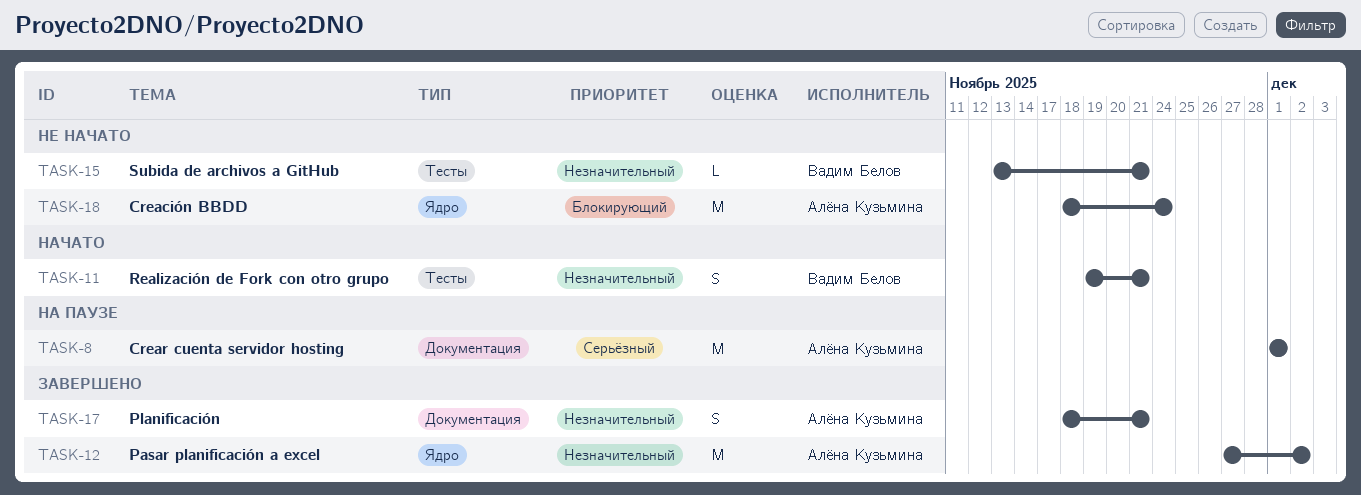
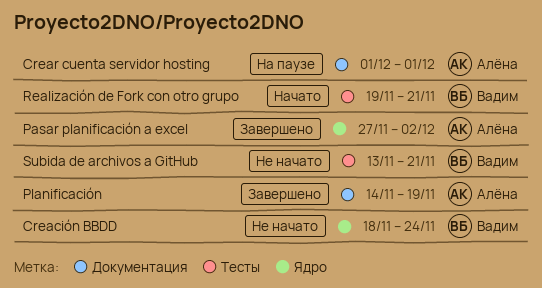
Creación BBDD, owner: Алёна Кузьмина -> Вадим Белов
Planificación, start: Nov 18 -> Nov 14
Planificación, due: Nov 21 -> Nov 19

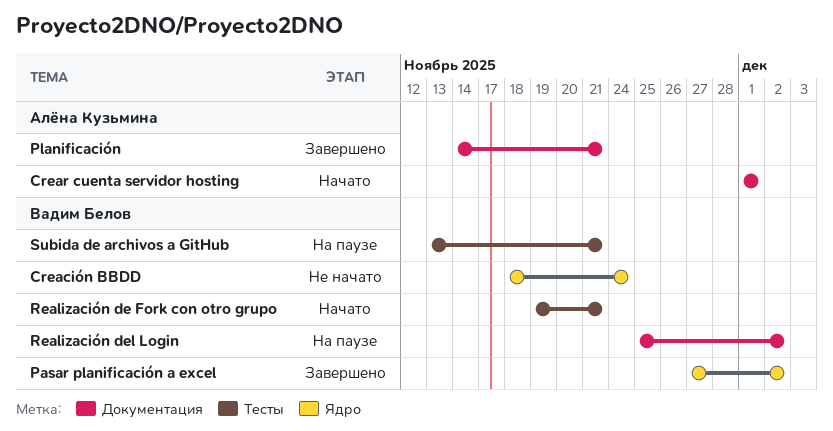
Crear cuenta servidor hosting, status: На паузе -> Начато
Pasar planificación a excel, owner: Алёна Кузьмина -> Вадим Белов
Planificación, due: Nov 19 -> Nov 21
Realización del Login: none -> present
Subida de archivos a GitHub, status: Не начато -> На паузе

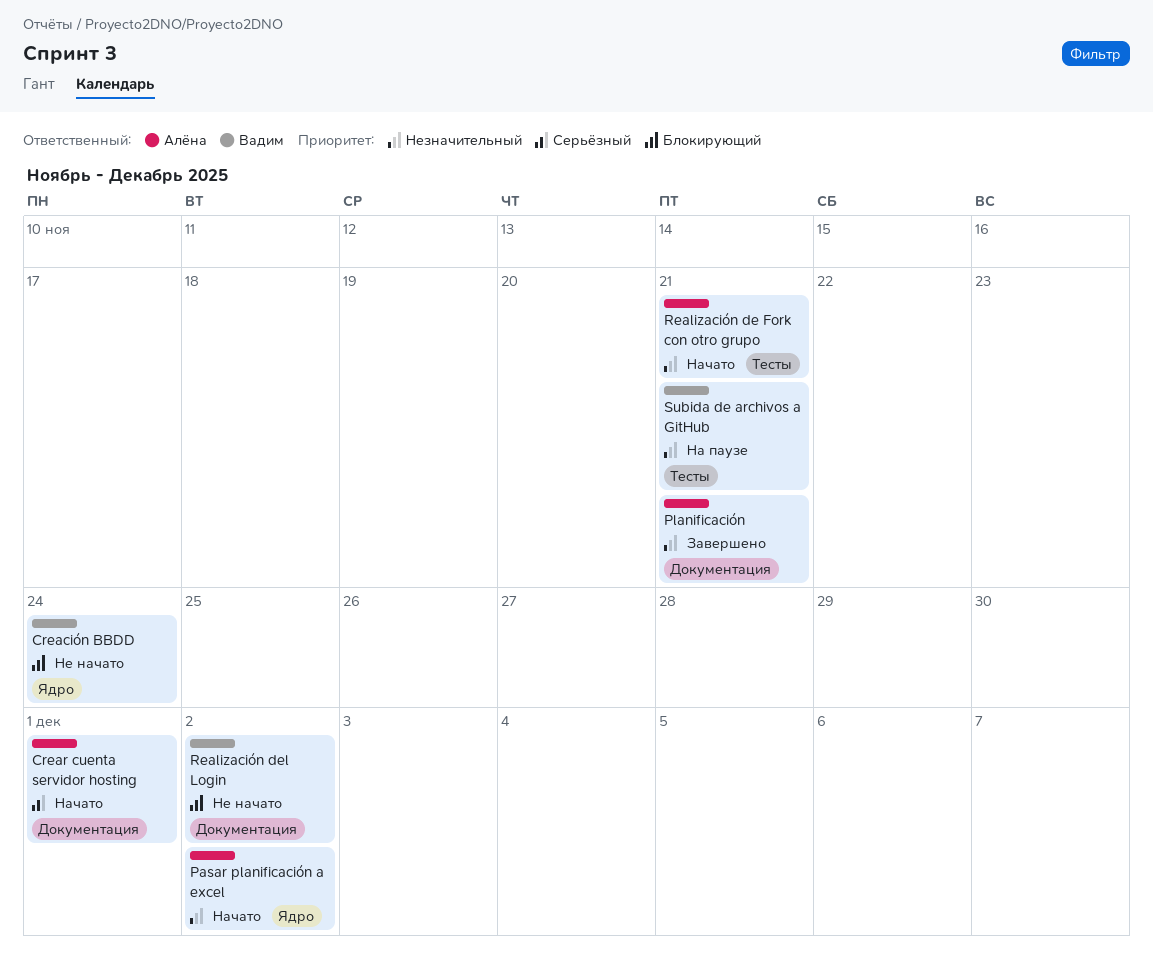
Pasar planificación a excel, status: Завершено -> Начато
Pasar planificación a excel, owner: Вадим Белов -> Алёна Кузьмина
Realización de Fork con otro grupo, owner: Вадим Белов -> Алёна Кузьмина
Realización del Login, status: На паузе -> Не начато

